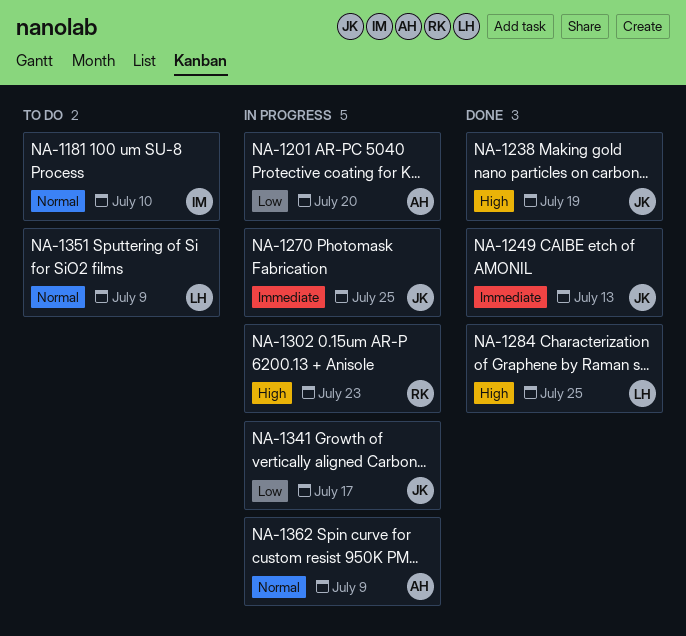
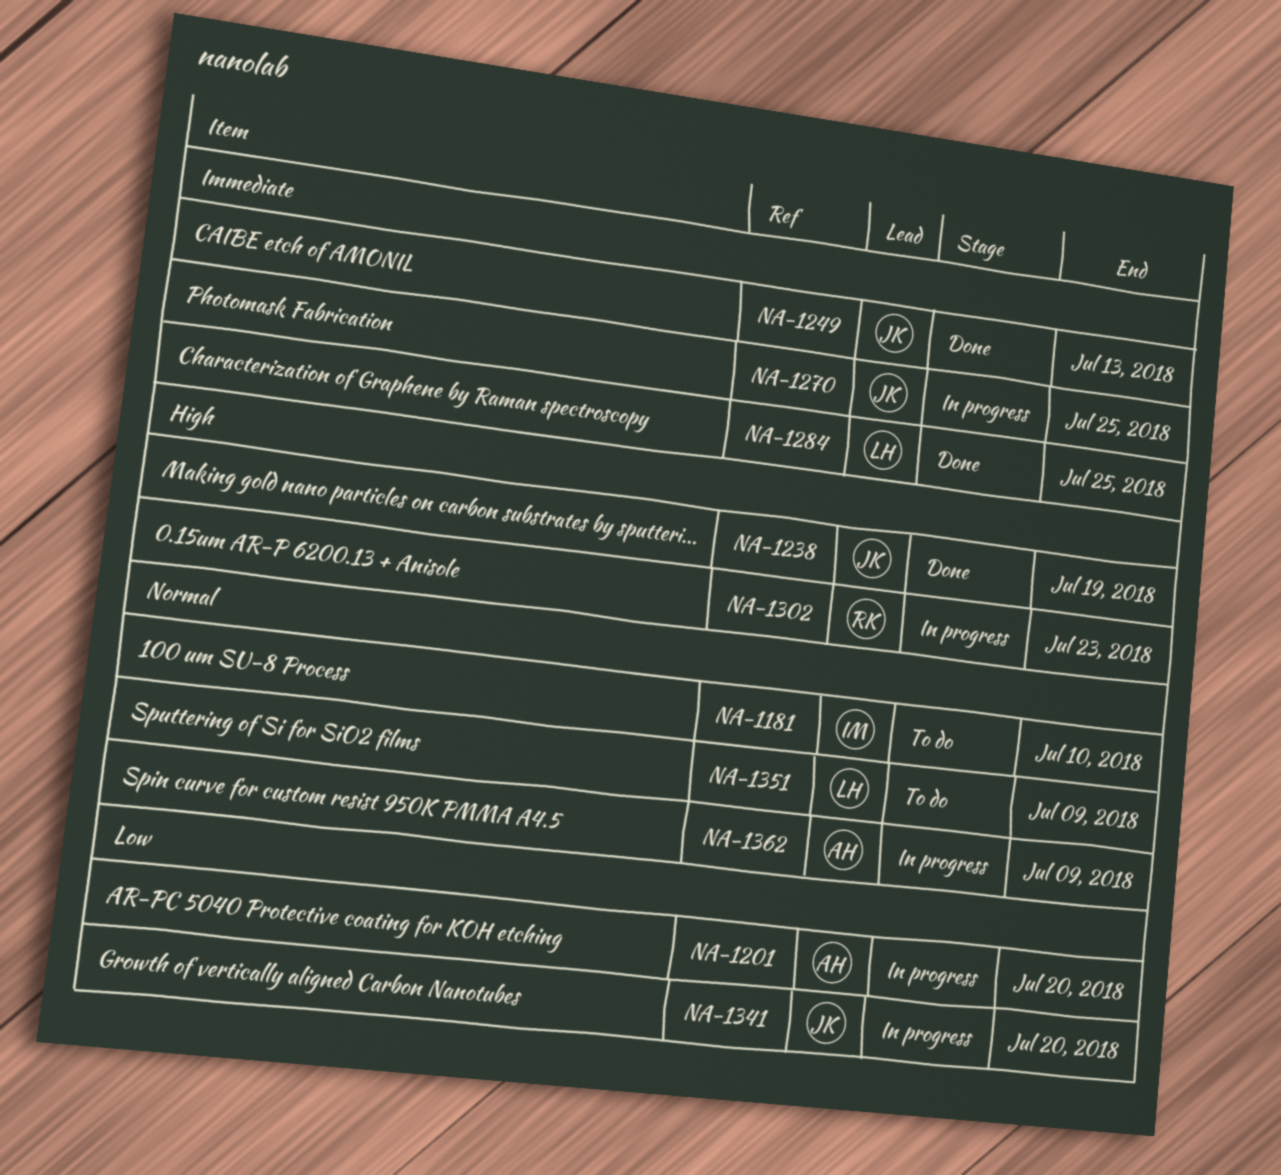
NA-1284, priority: High -> Immediate
NA-1341, due: Jul 17 -> Jul 20

